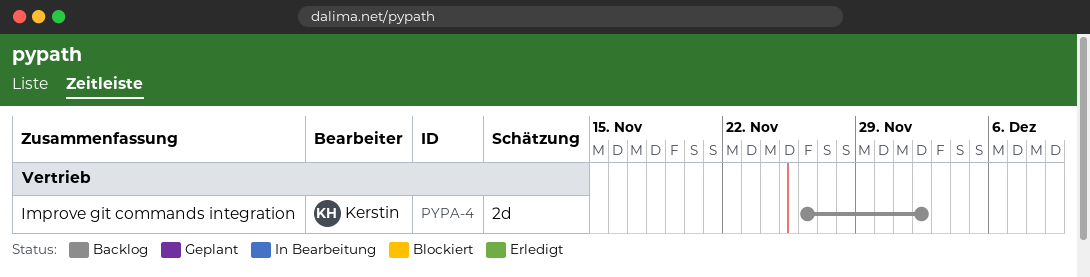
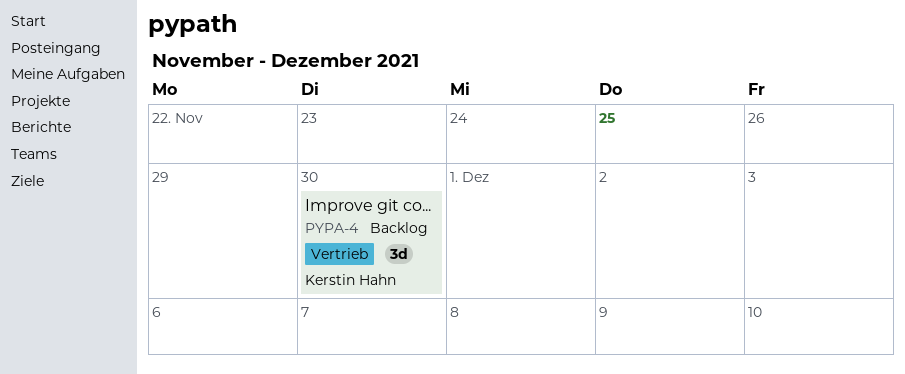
PYPA-4, estimate: 2d -> 3d
PYPA-4, due: Dec 2 -> Nov 30

